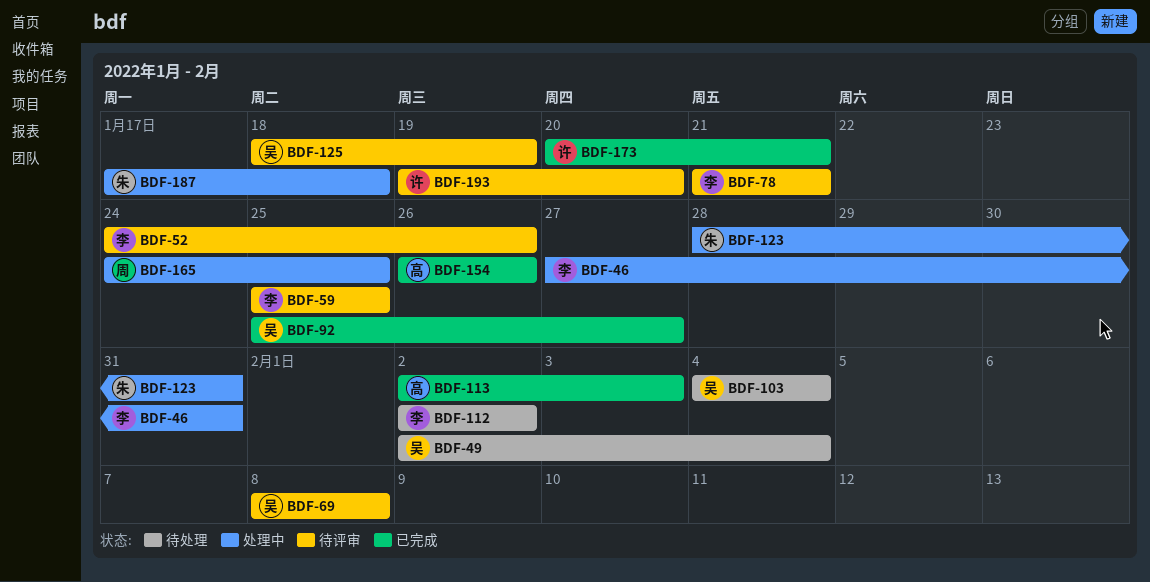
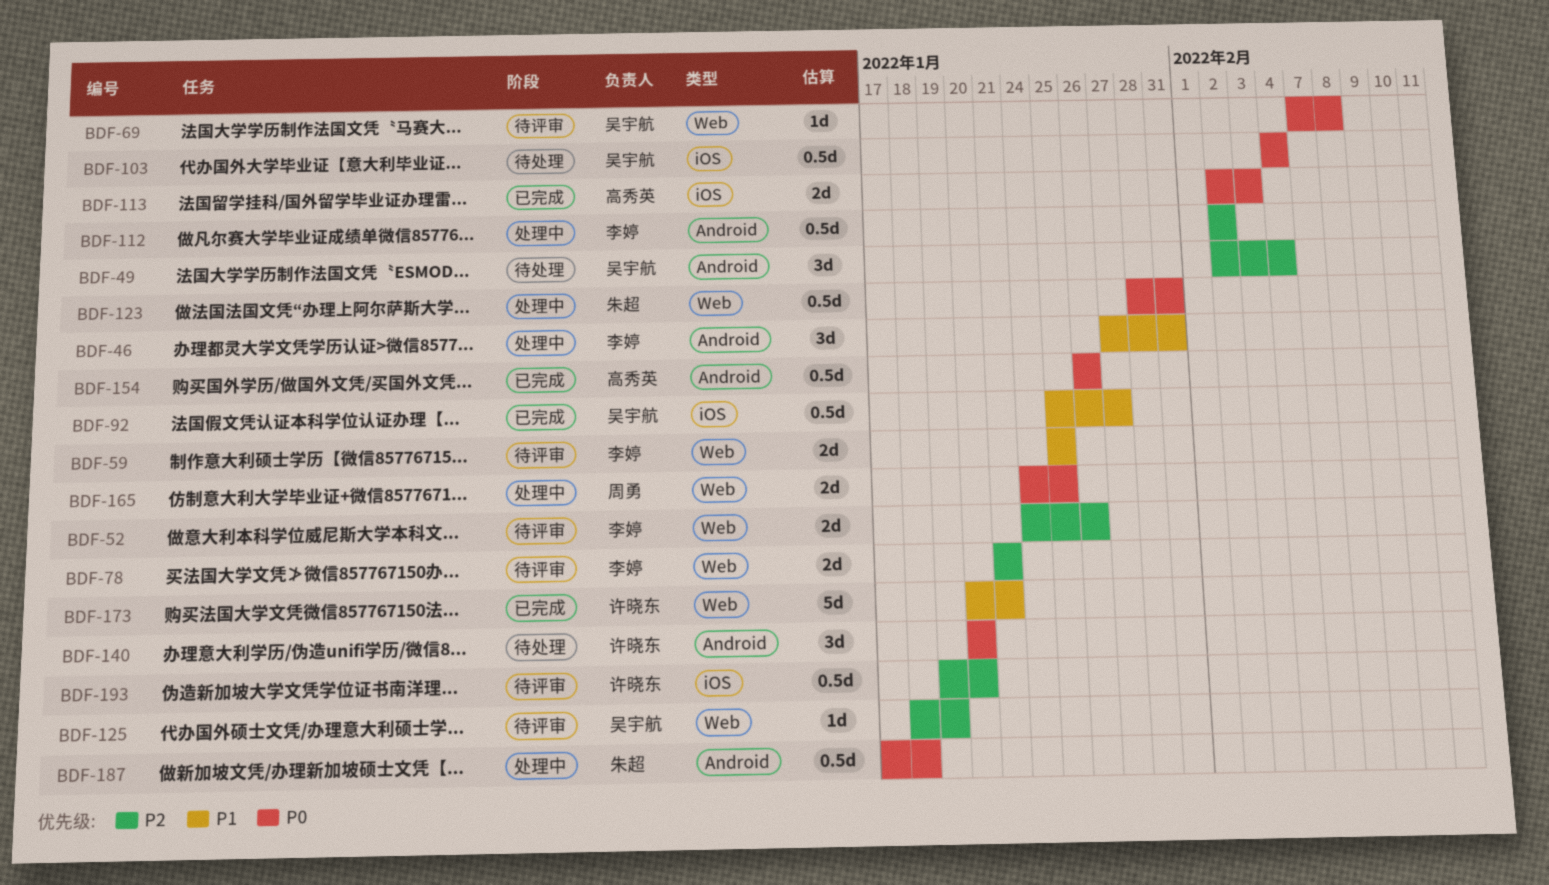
BDF-69, start: Feb 8 -> Feb 7
BDF-112, status: 待处理 -> 处理中
BDF-140: none -> present

